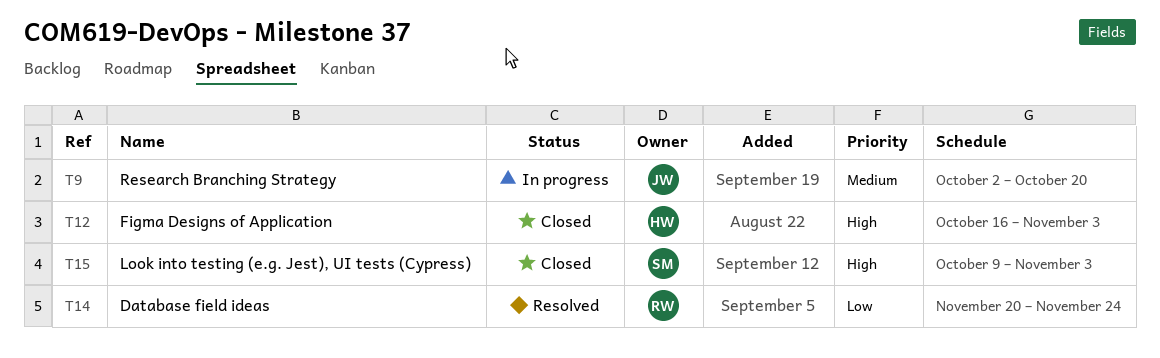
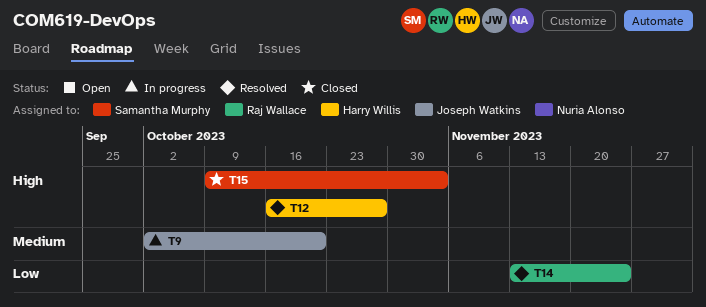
T12, status: Closed -> Resolved
T12, due: Nov 3 -> Oct 27
T14, start: Nov 20 -> Nov 13

